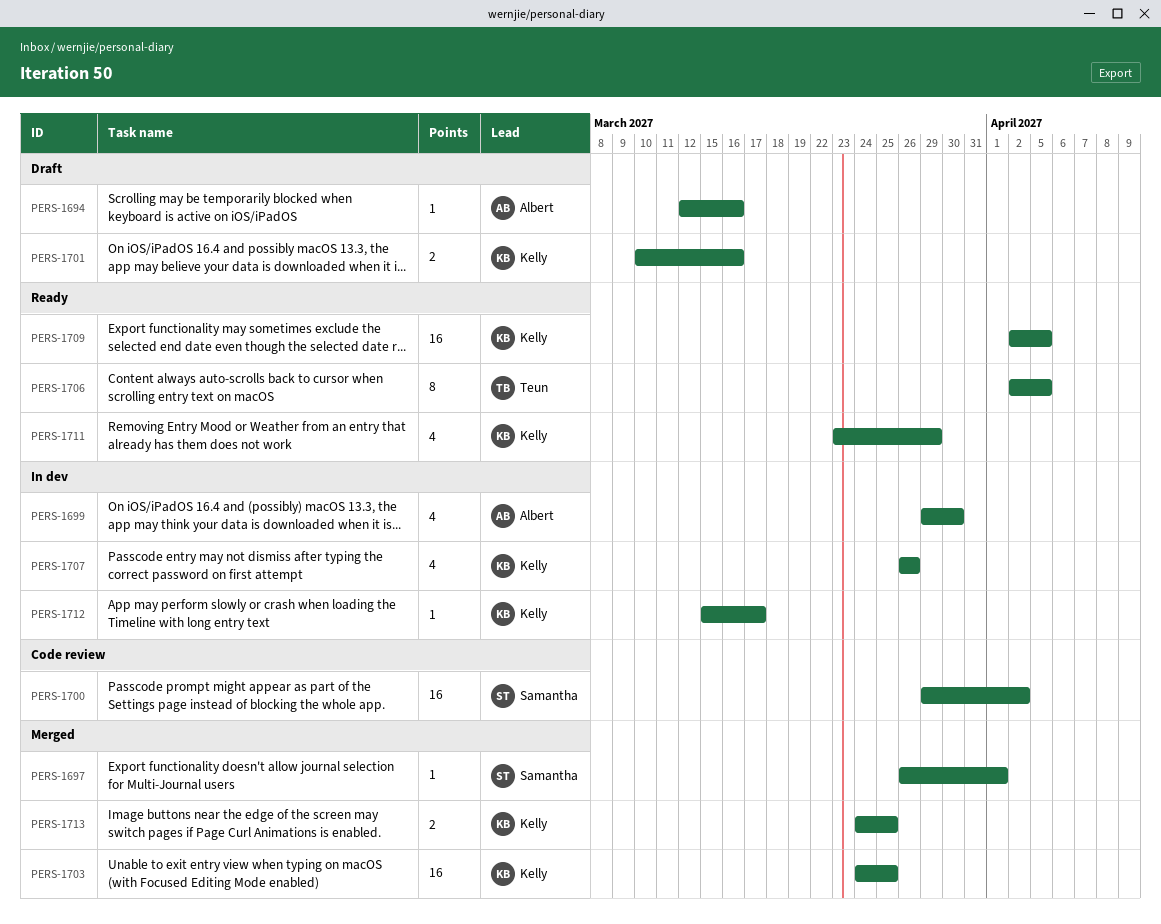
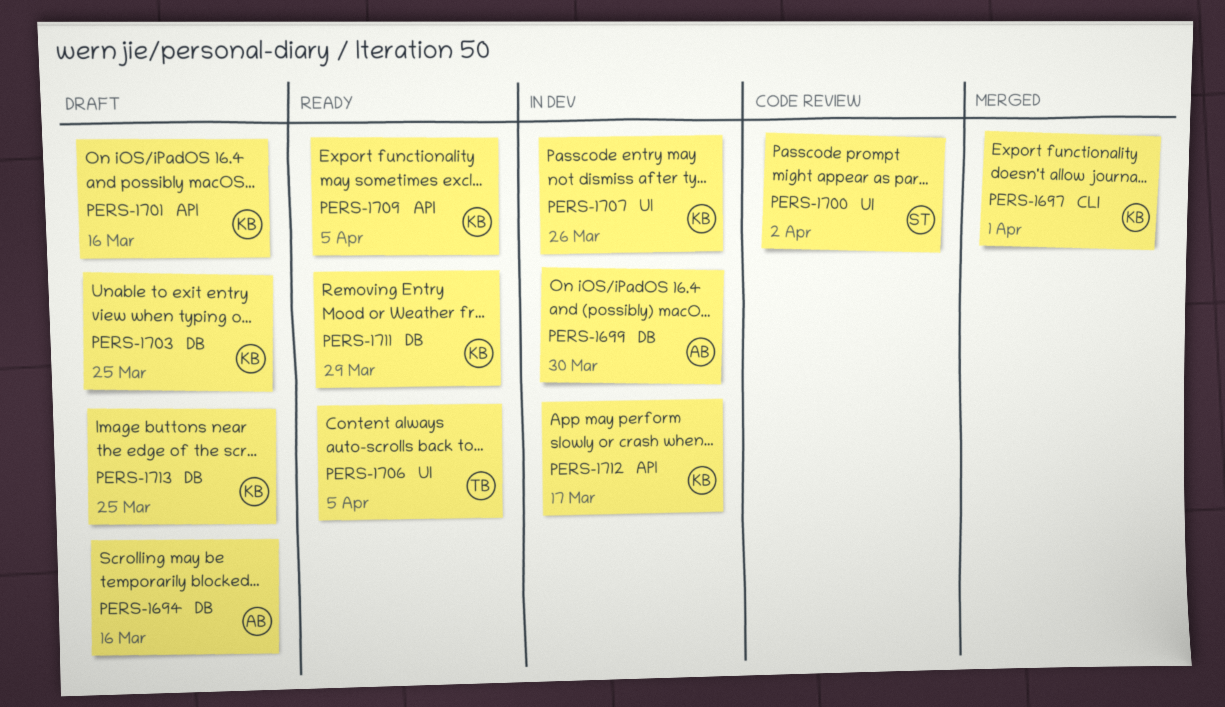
PERS-1697, owner: Samantha -> Kelly
PERS-1703, status: Merged -> Draft
PERS-1713, status: Merged -> Draft

